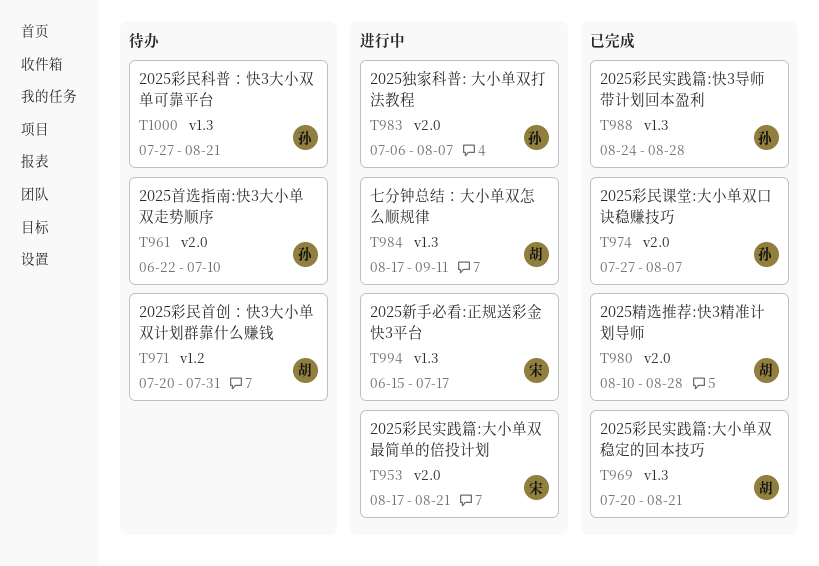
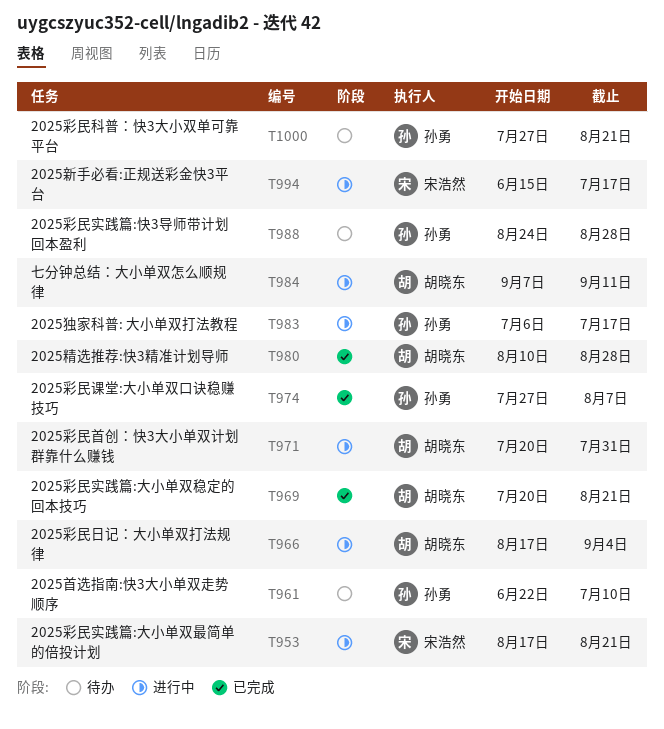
T966: none -> present
T971, status: 待办 -> 进行中
T983, due: Aug 7 -> Jul 17
T984, start: Aug 17 -> Sep 7
T988, status: 已完成 -> 待办

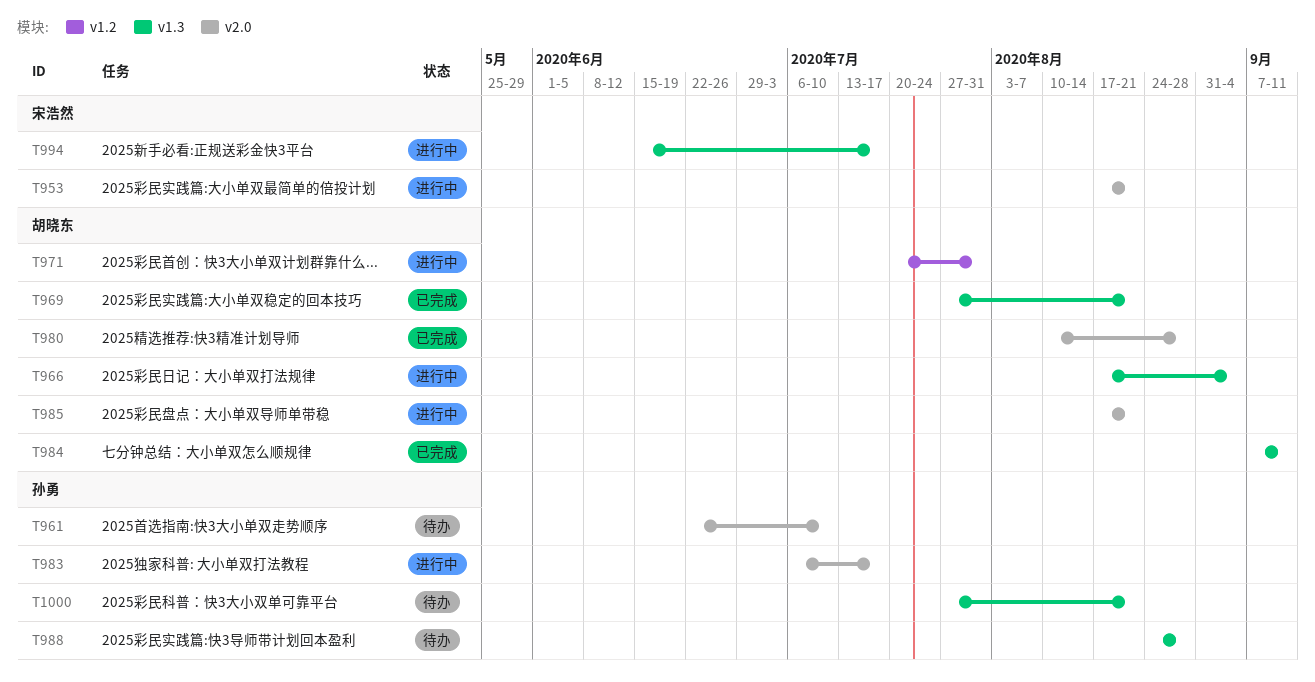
T969, start: Jul 20 -> Jul 27
T974: present -> none
T984, status: 进行中 -> 已完成
T985: none -> present

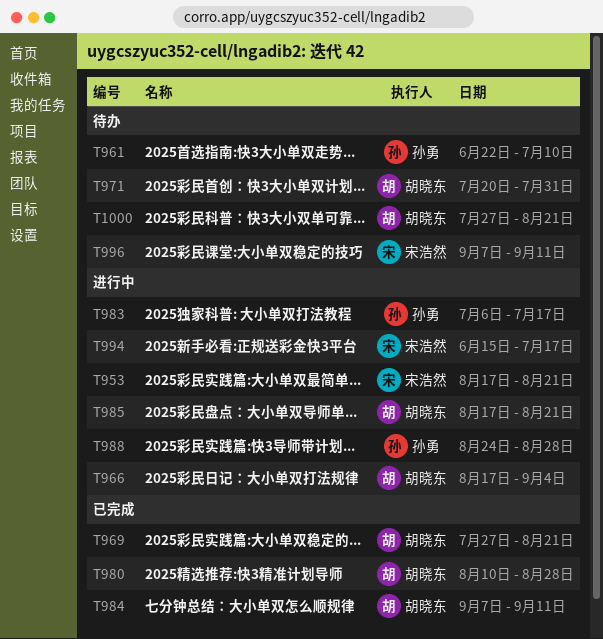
T971, status: 进行中 -> 待办
T988, status: 待办 -> 进行中
T996: none -> present
T1000, owner: 孙勇 -> 胡晓东

